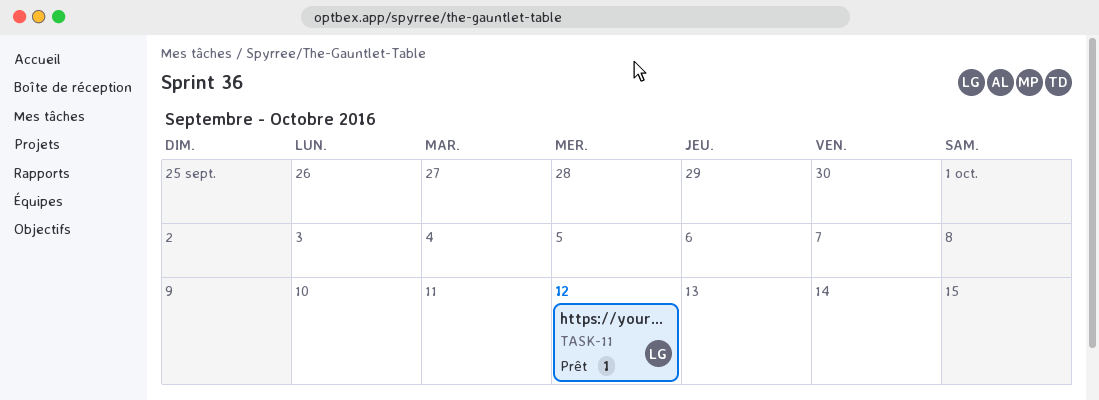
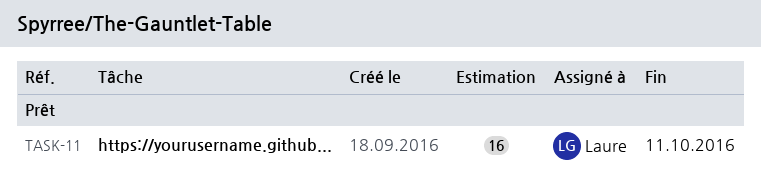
TASK-11, estimate: 1 -> 16
TASK-11, due: Oct 12 -> Oct 11

